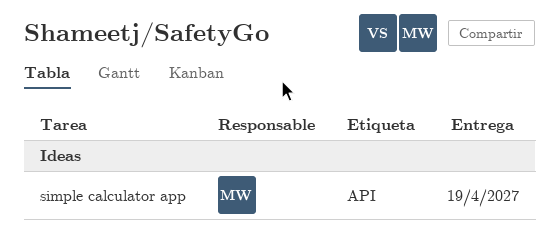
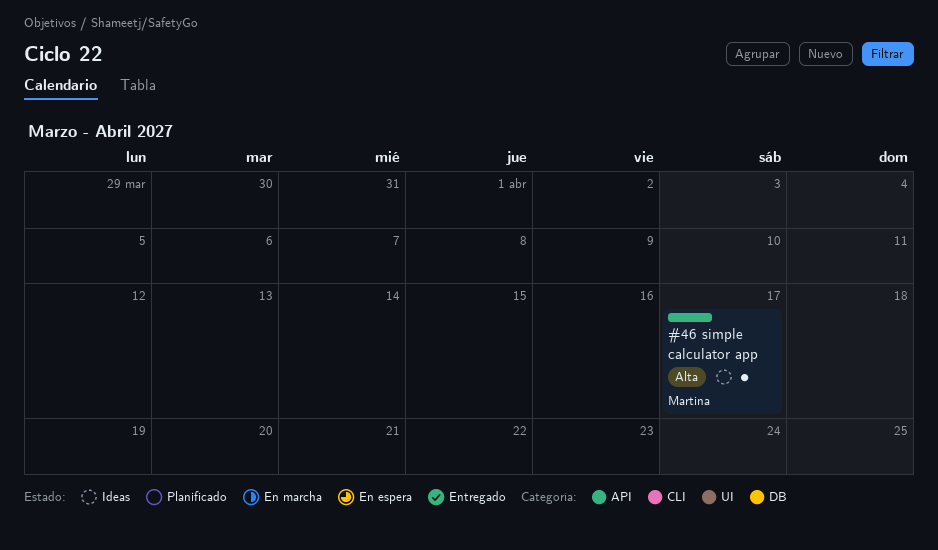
simple calculator app, due: Apr 19 -> Apr 17

